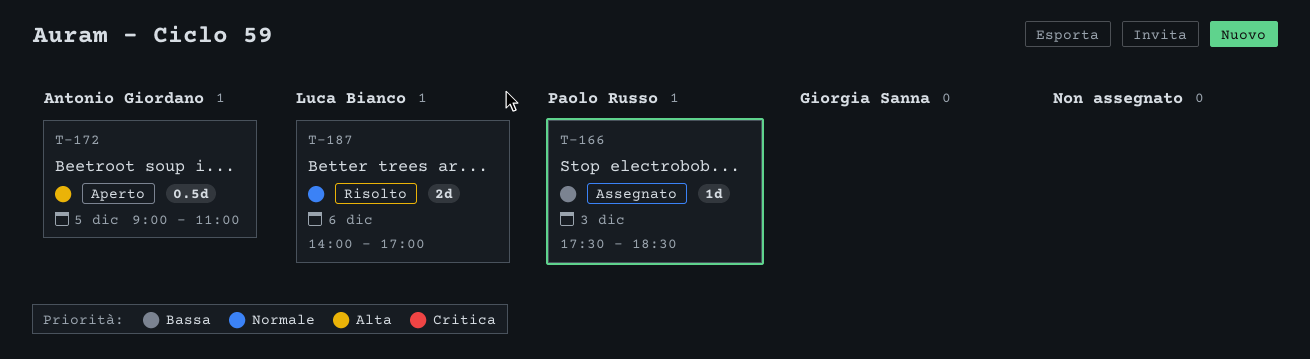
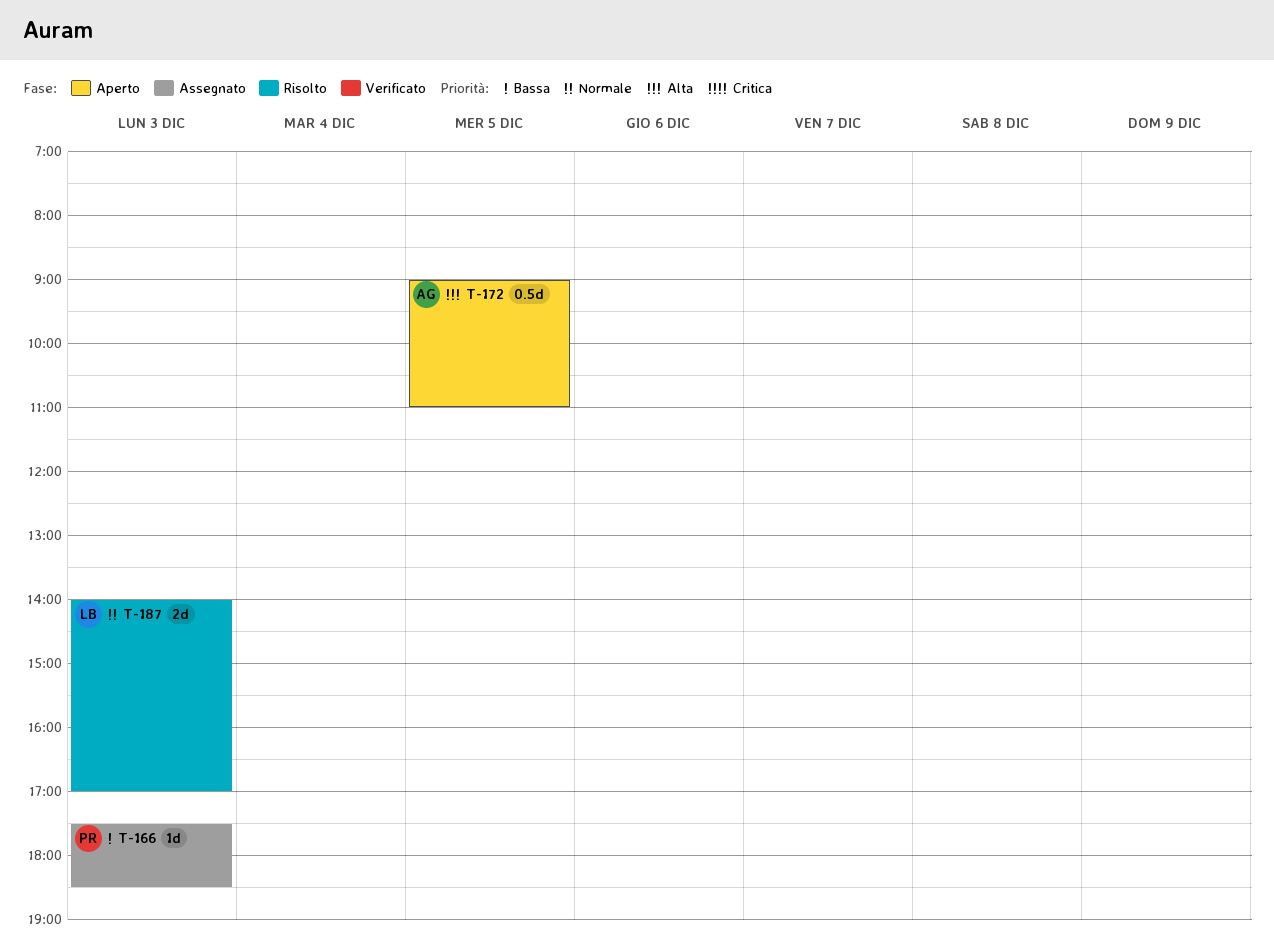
T-187, day: Dec 6 -> Dec 3

